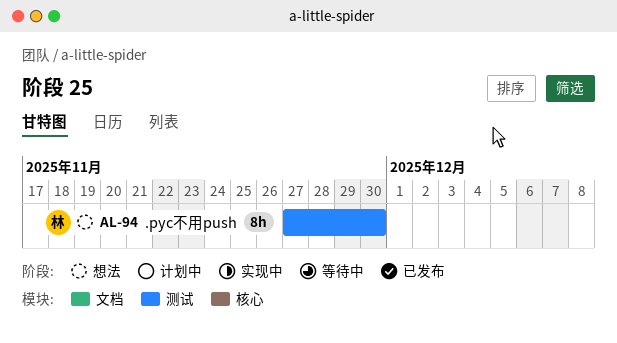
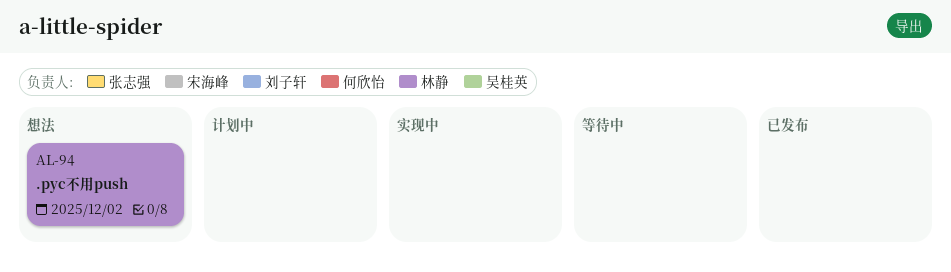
AL-94, due: Nov 30 -> Dec 2

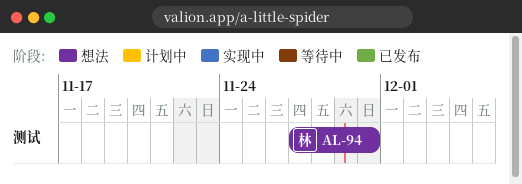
AL-94, due: Dec 2 -> Nov 30

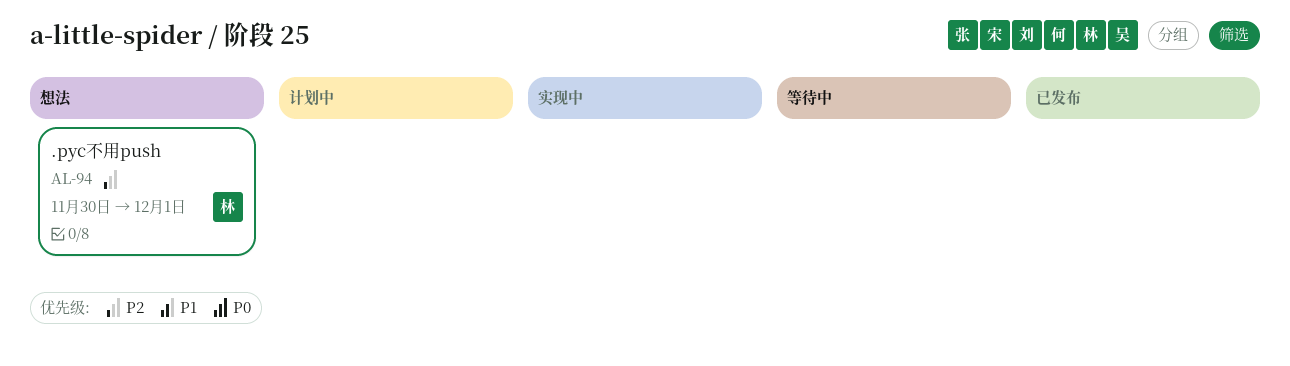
AL-94, start: Nov 27 -> Nov 30
AL-94, due: Nov 30 -> Dec 1

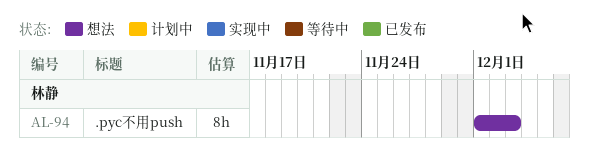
AL-94, start: Nov 30 -> Dec 1
AL-94, due: Dec 1 -> Dec 3

